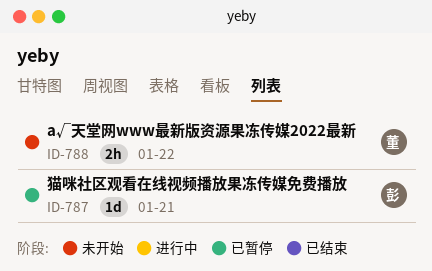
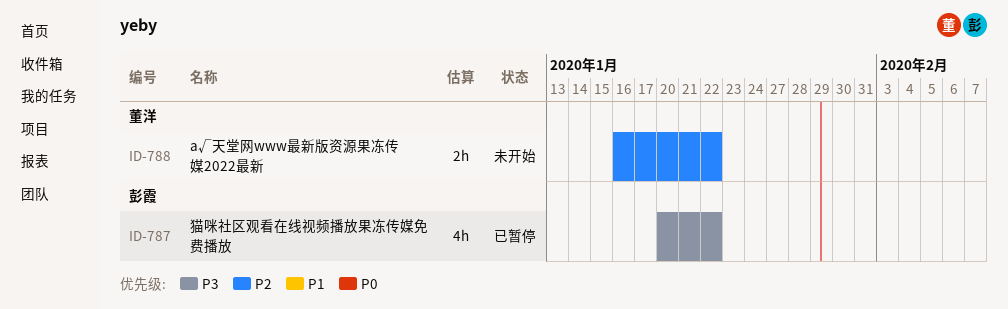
ID-787, estimate: 1d -> 4h
ID-787, due: Jan 21 -> Jan 22

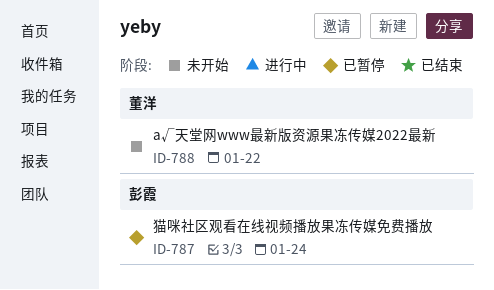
ID-787, due: Jan 22 -> Jan 24

